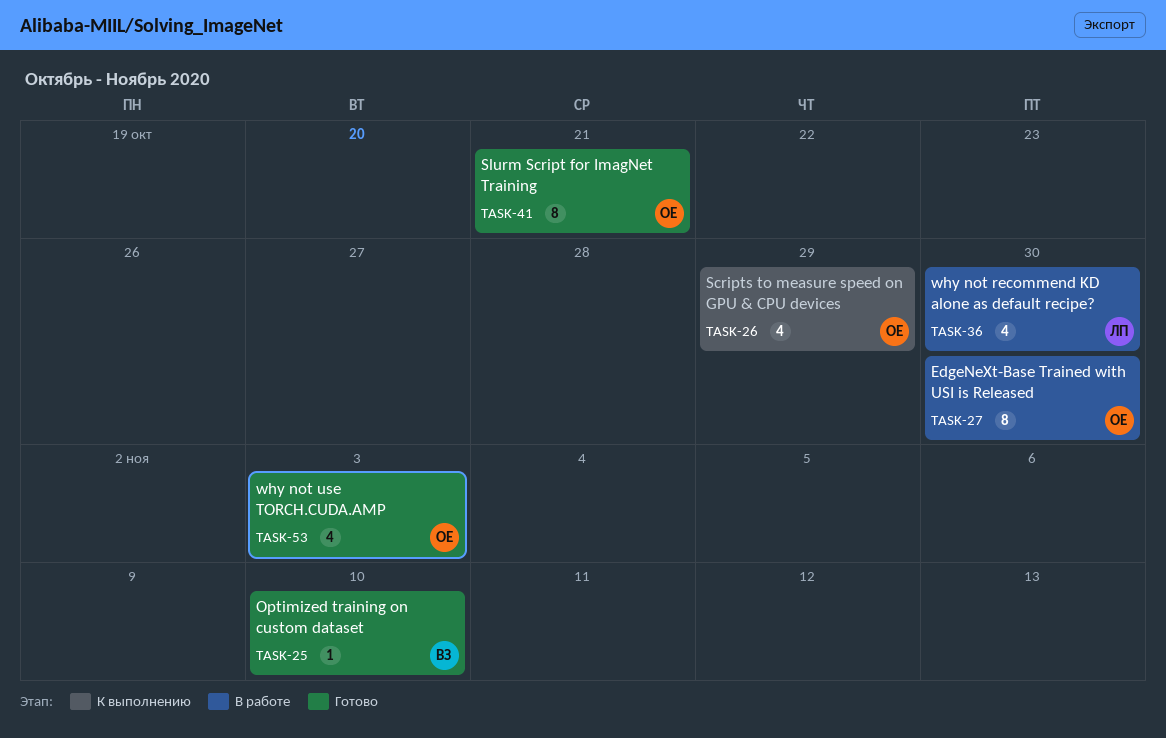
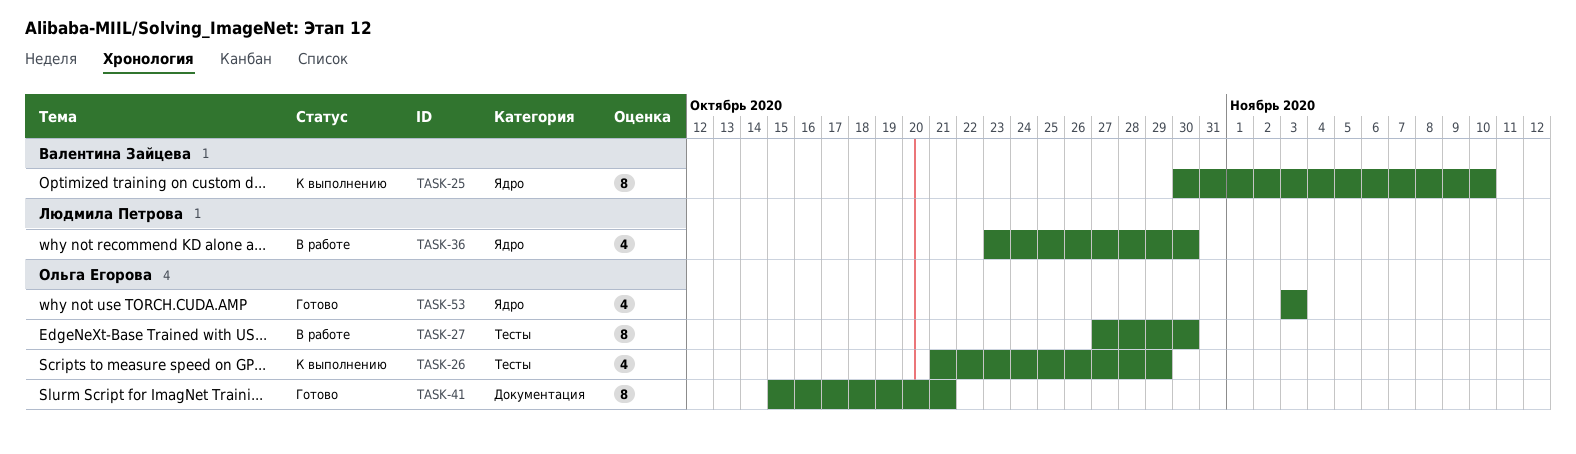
TASK-25, status: Готово -> К выполнению
TASK-25, estimate: 1 -> 8

